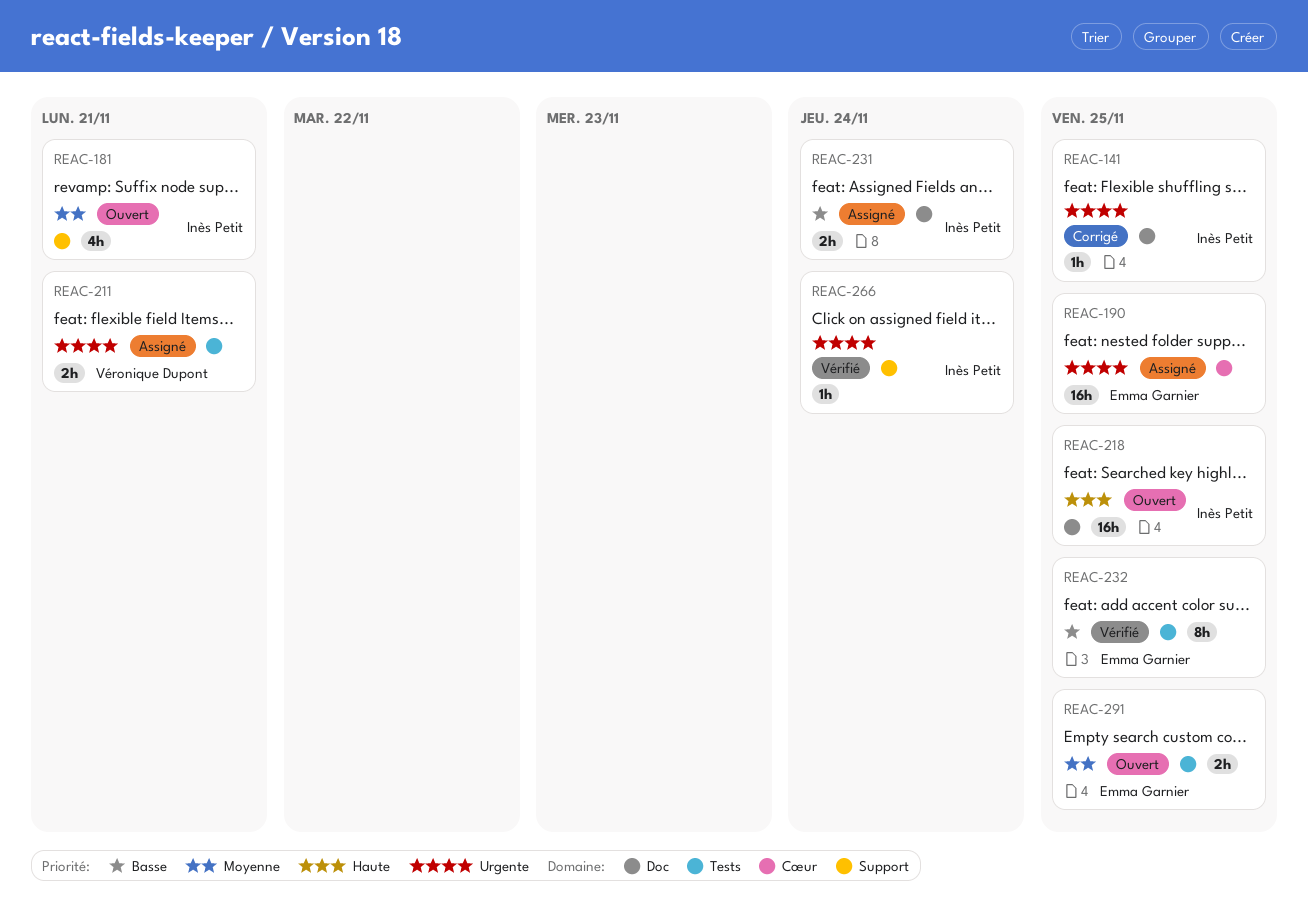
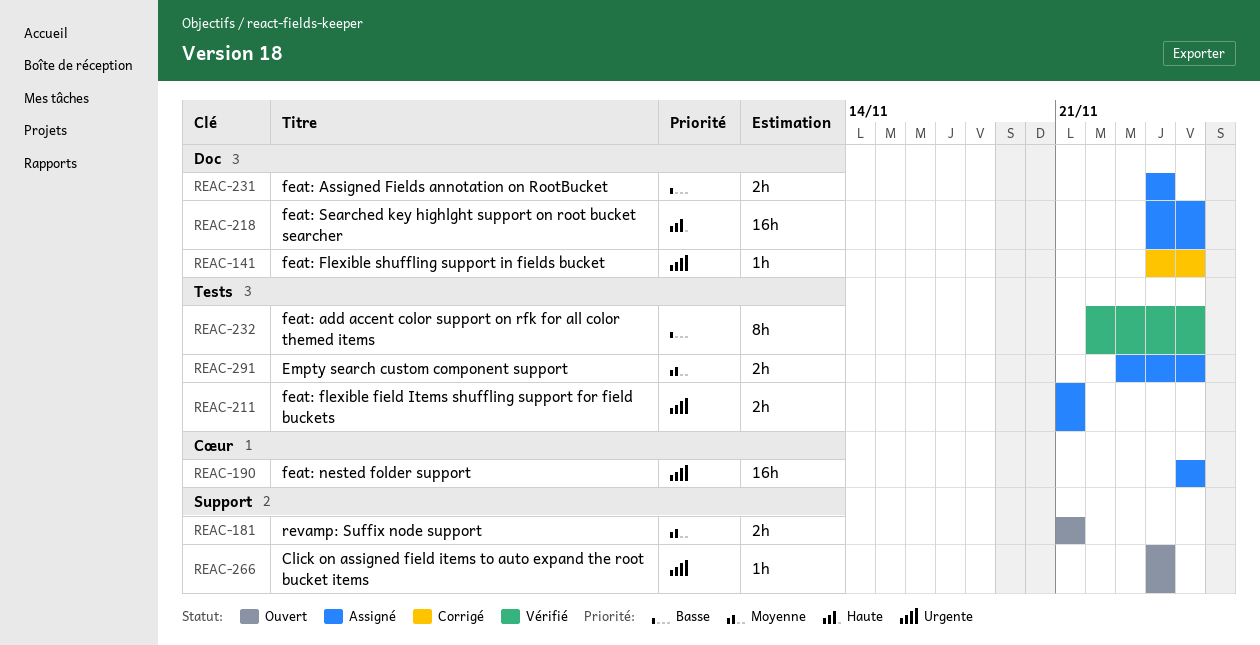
REAC-181, estimate: 4h -> 2h
REAC-218, status: Ouvert -> Assigné
REAC-266, status: Vérifié -> Ouvert
REAC-291, status: Ouvert -> Assigné

